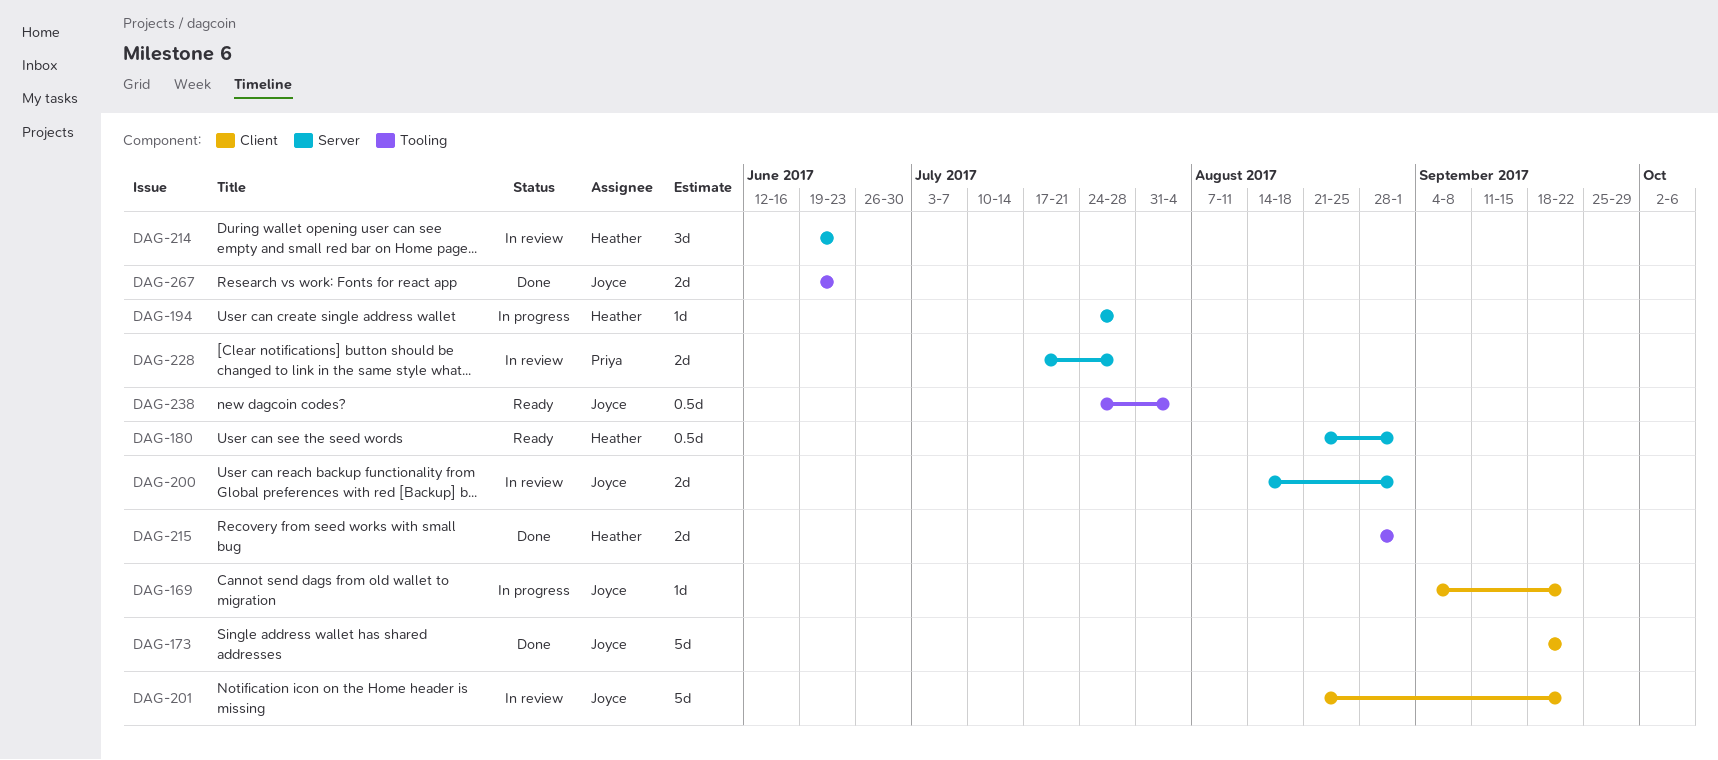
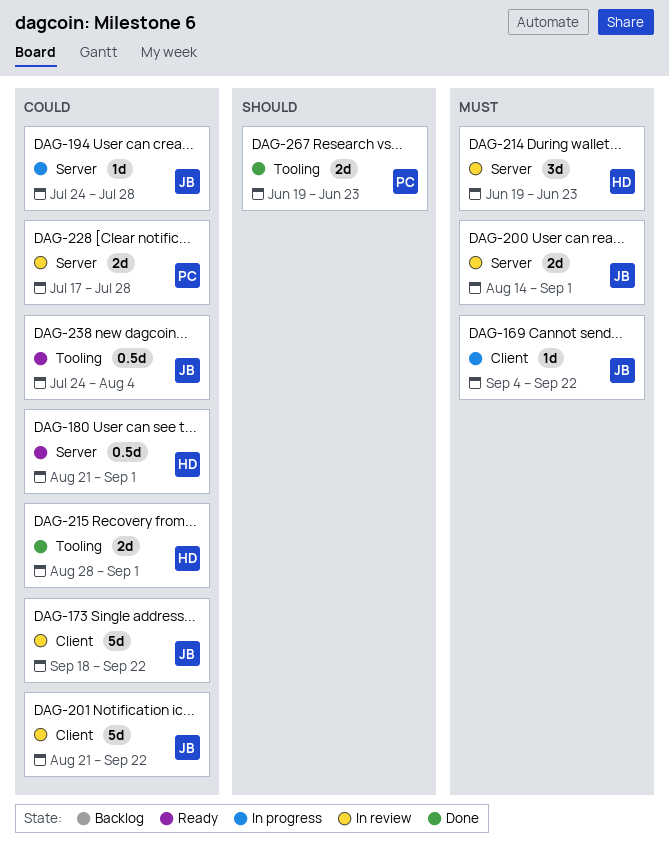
DAG-173, status: Done -> In review
DAG-194, owner: Heather -> Joyce
DAG-267, owner: Joyce -> Priya

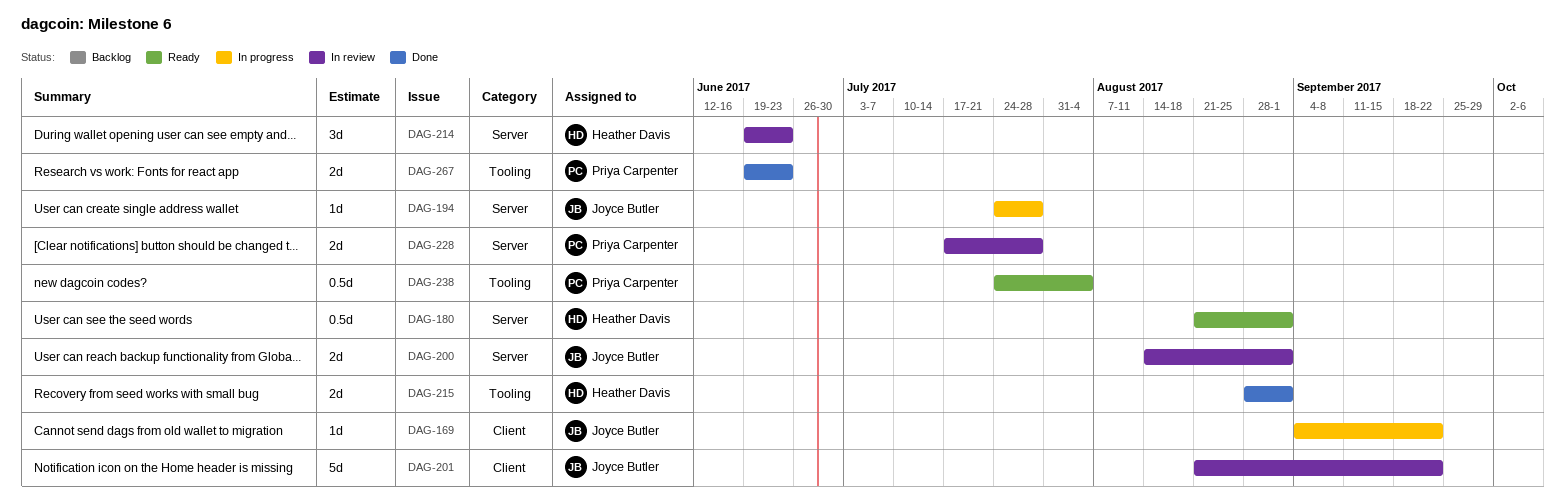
DAG-173: present -> none
DAG-238, owner: Joyce Butler -> Priya Carpenter

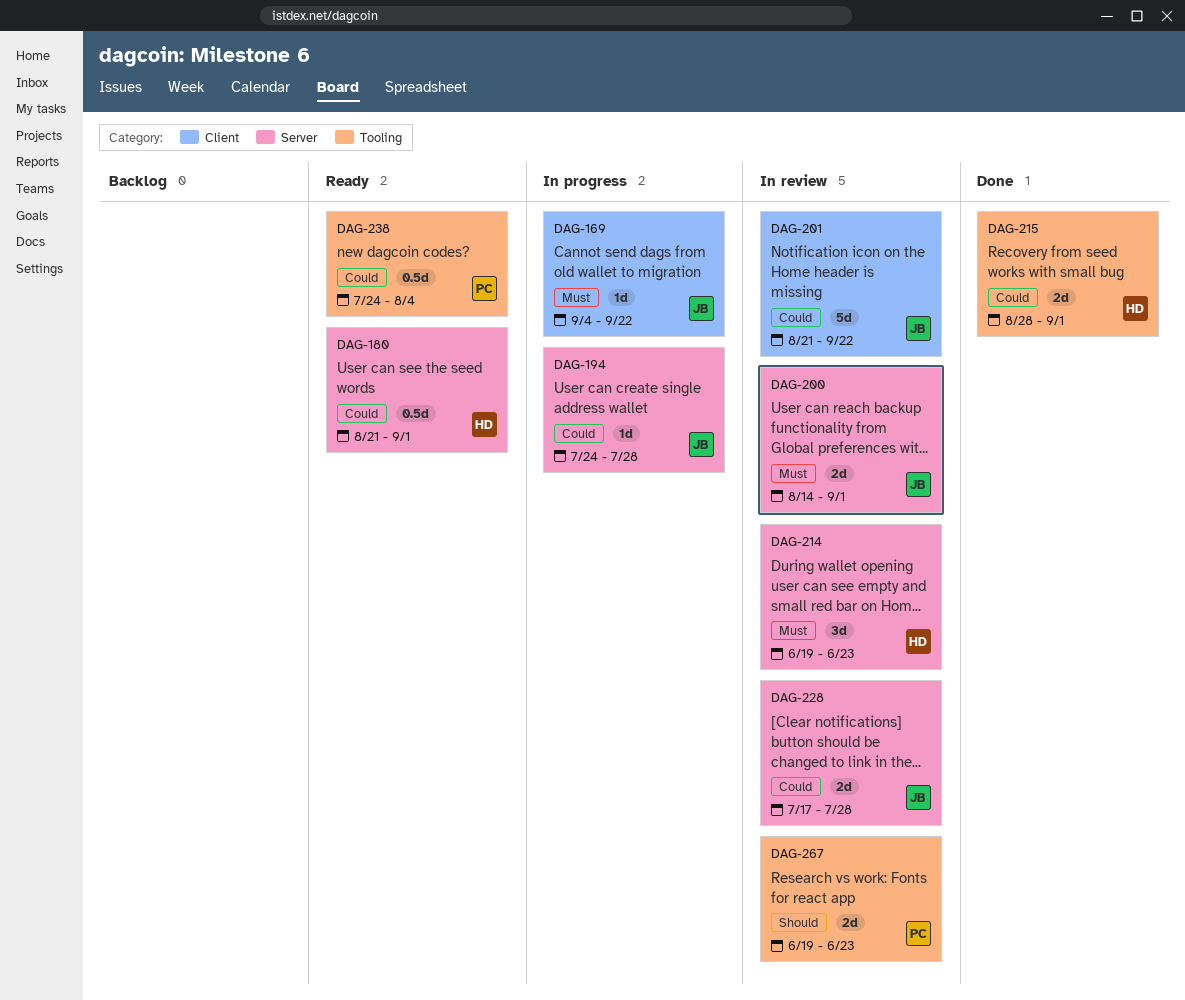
DAG-228, owner: Priya Carpenter -> Joyce Butler
DAG-267, status: Done -> In review

